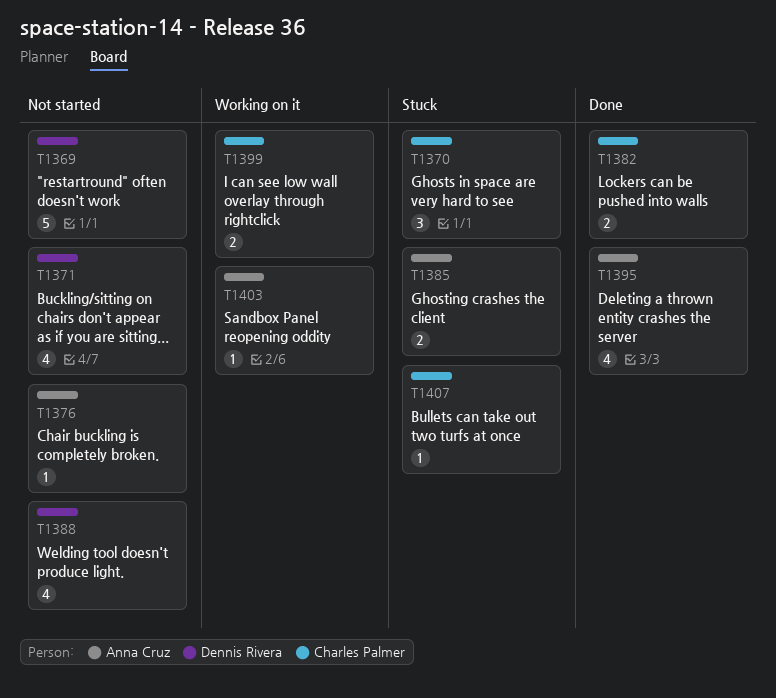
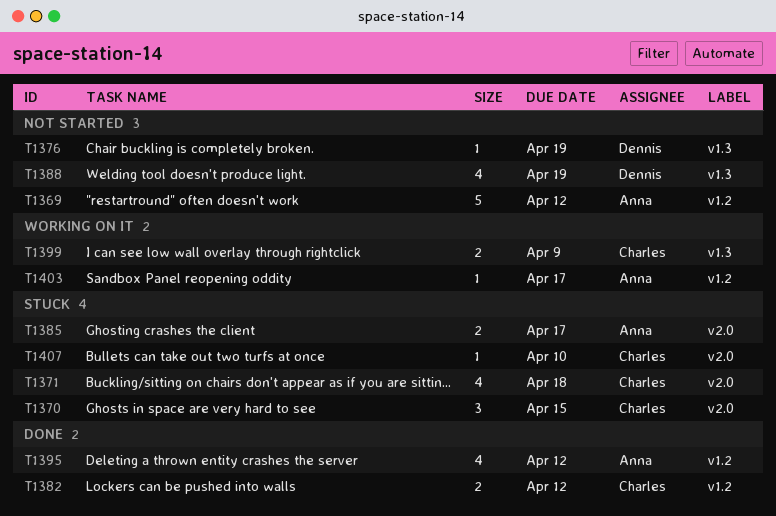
T1369, owner: Dennis Rivera -> Anna Cruz
T1371, status: Not started -> Stuck
T1371, owner: Dennis Rivera -> Charles Palmer
T1376, owner: Anna Cruz -> Dennis Rivera

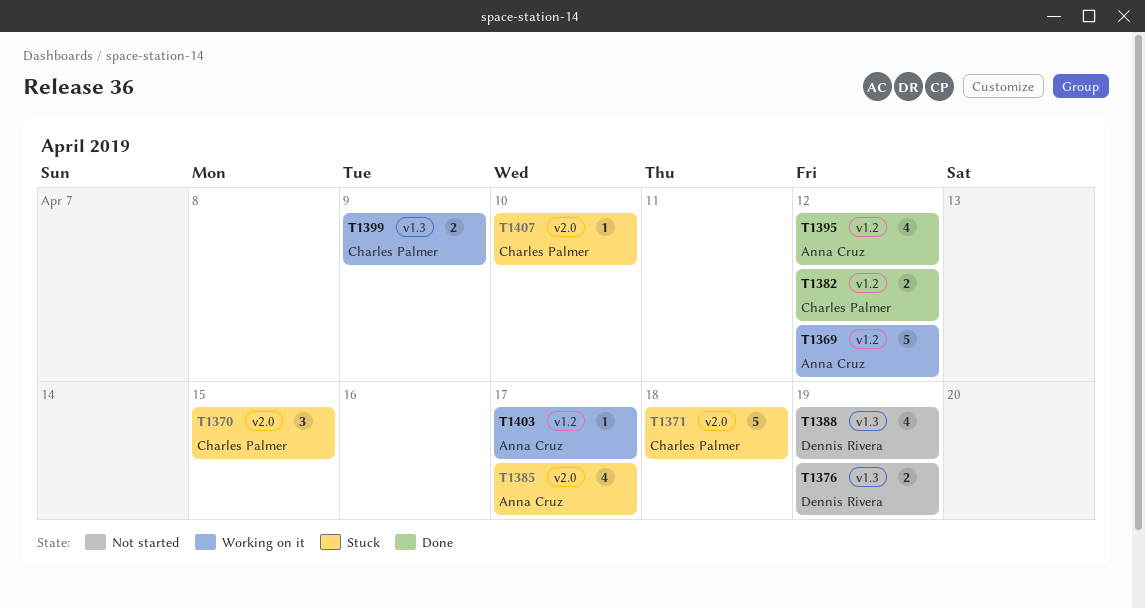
T1369, status: Not started -> Working on it
T1371, estimate: 4 -> 5
T1376, estimate: 1 -> 2
T1385, estimate: 2 -> 4

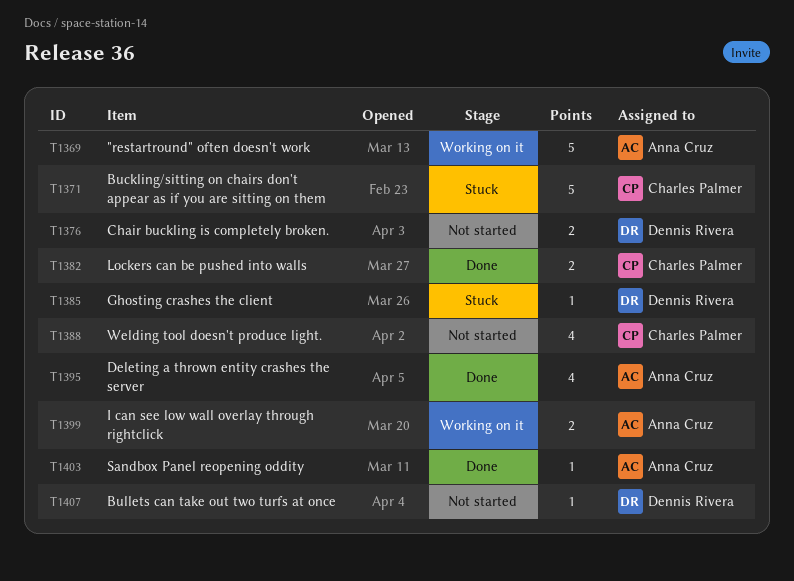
T1370: present -> none
T1385, owner: Anna Cruz -> Dennis Rivera
T1385, estimate: 4 -> 1
T1388, owner: Dennis Rivera -> Charles Palmer
T1399, owner: Charles Palmer -> Anna Cruz
T1403, status: Working on it -> Done
T1407, status: Stuck -> Not started
T1407, owner: Charles Palmer -> Dennis Rivera

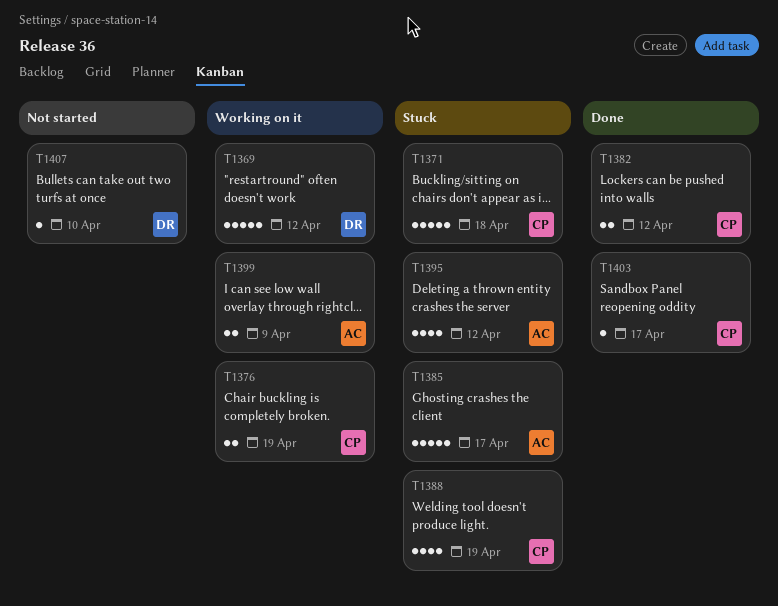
T1369, owner: Anna Cruz -> Dennis Rivera
T1376, status: Not started -> Working on it
T1376, owner: Dennis Rivera -> Charles Palmer
T1385, owner: Dennis Rivera -> Anna Cruz
T1385, estimate: 1 -> 5
T1388, status: Not started -> Stuck
T1395, status: Done -> Stuck
T1403, owner: Anna Cruz -> Charles Palmer

